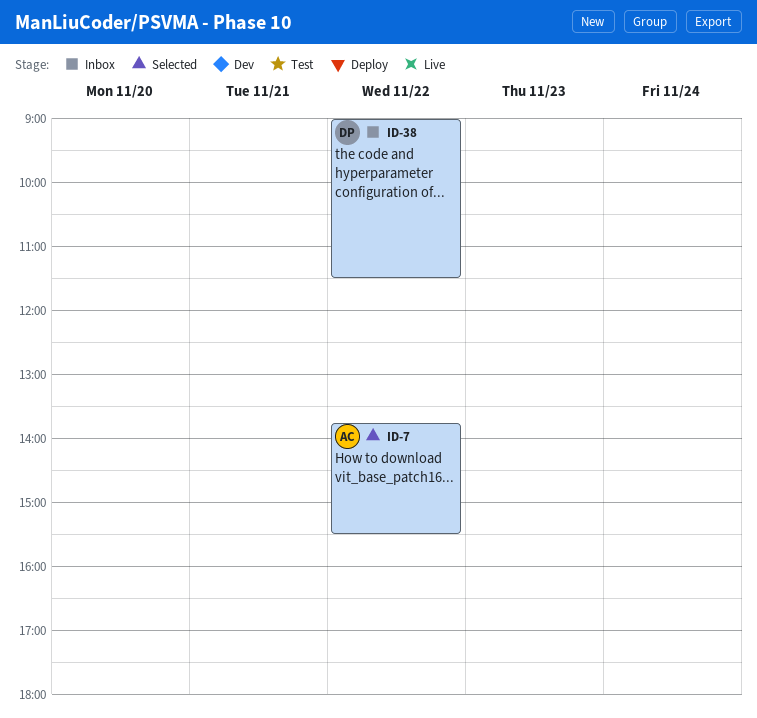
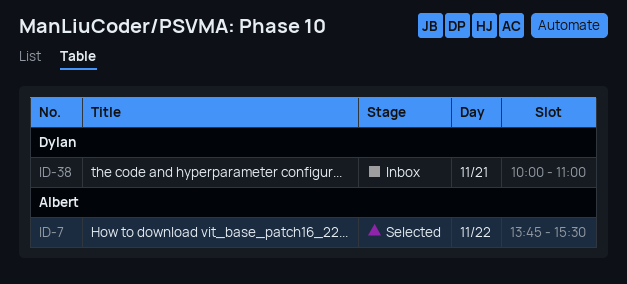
ID-38, day: Nov 22 -> Nov 21
ID-38, begins: 09:00 -> 10:00
ID-38, ends: 11:30 -> 11:00

